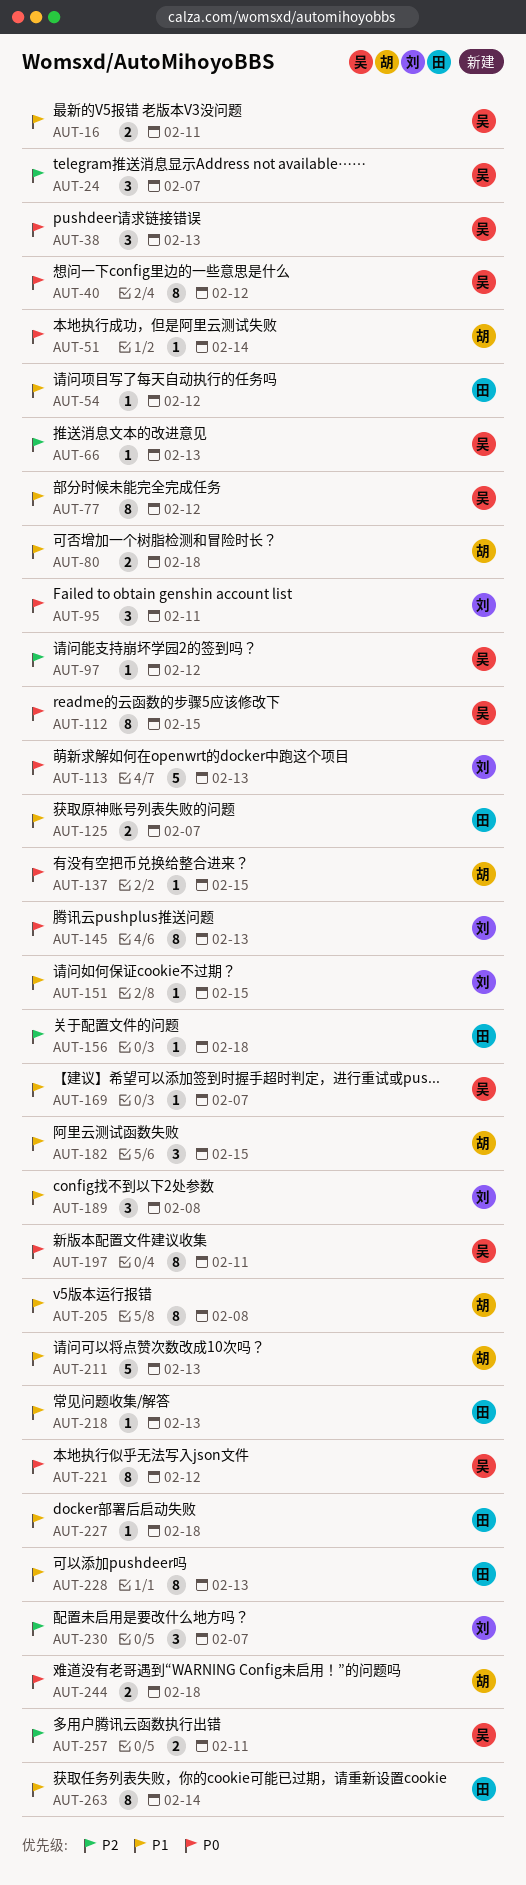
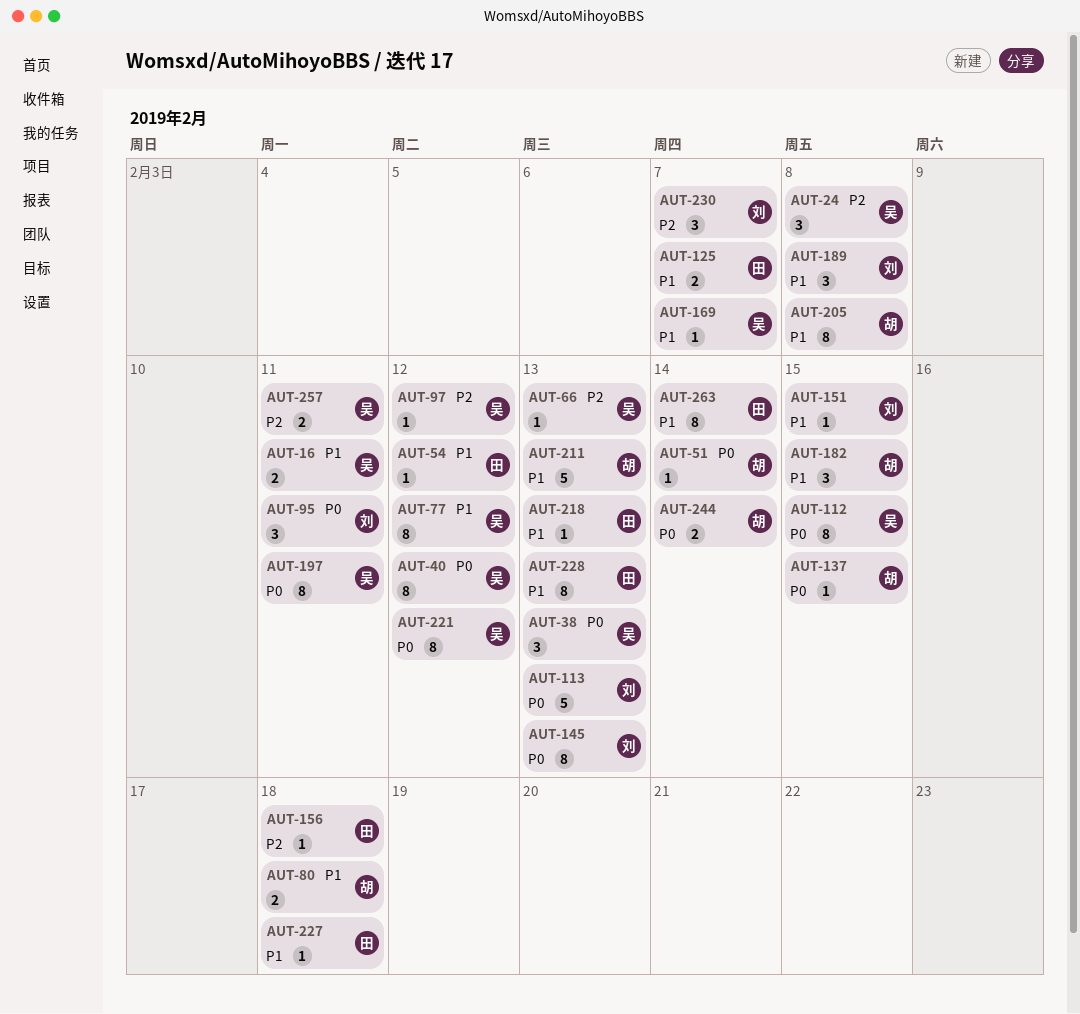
AUT-24, due: Feb 7 -> Feb 8
AUT-244, due: Feb 18 -> Feb 14

